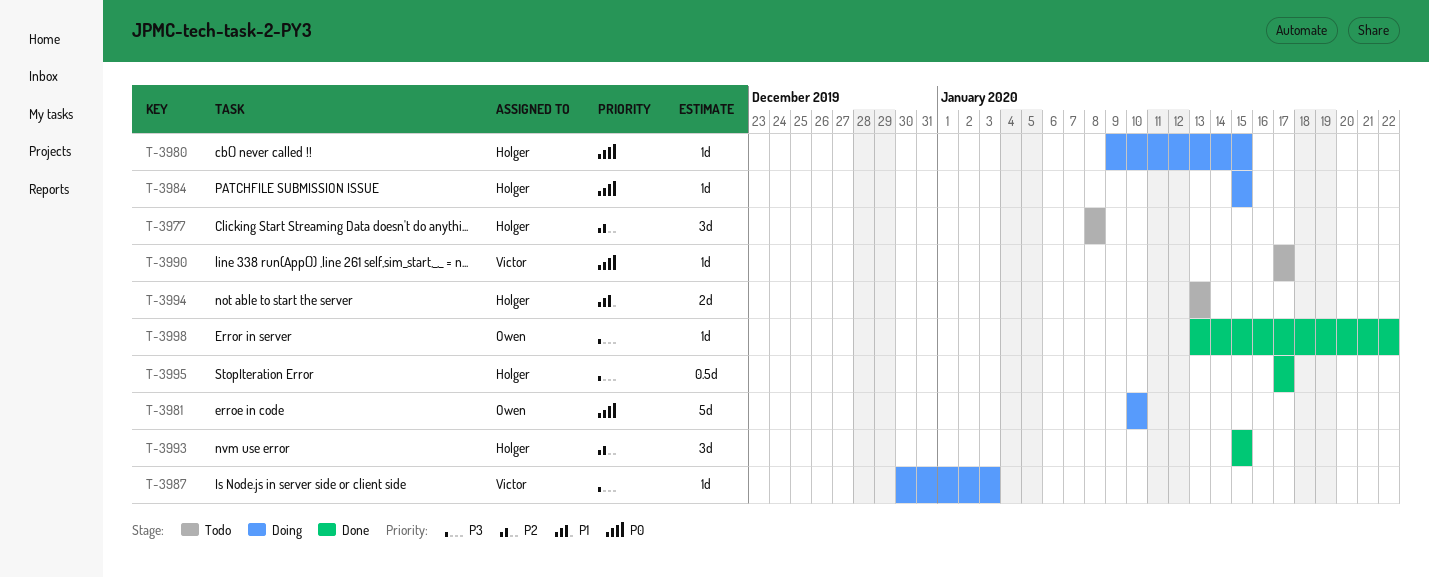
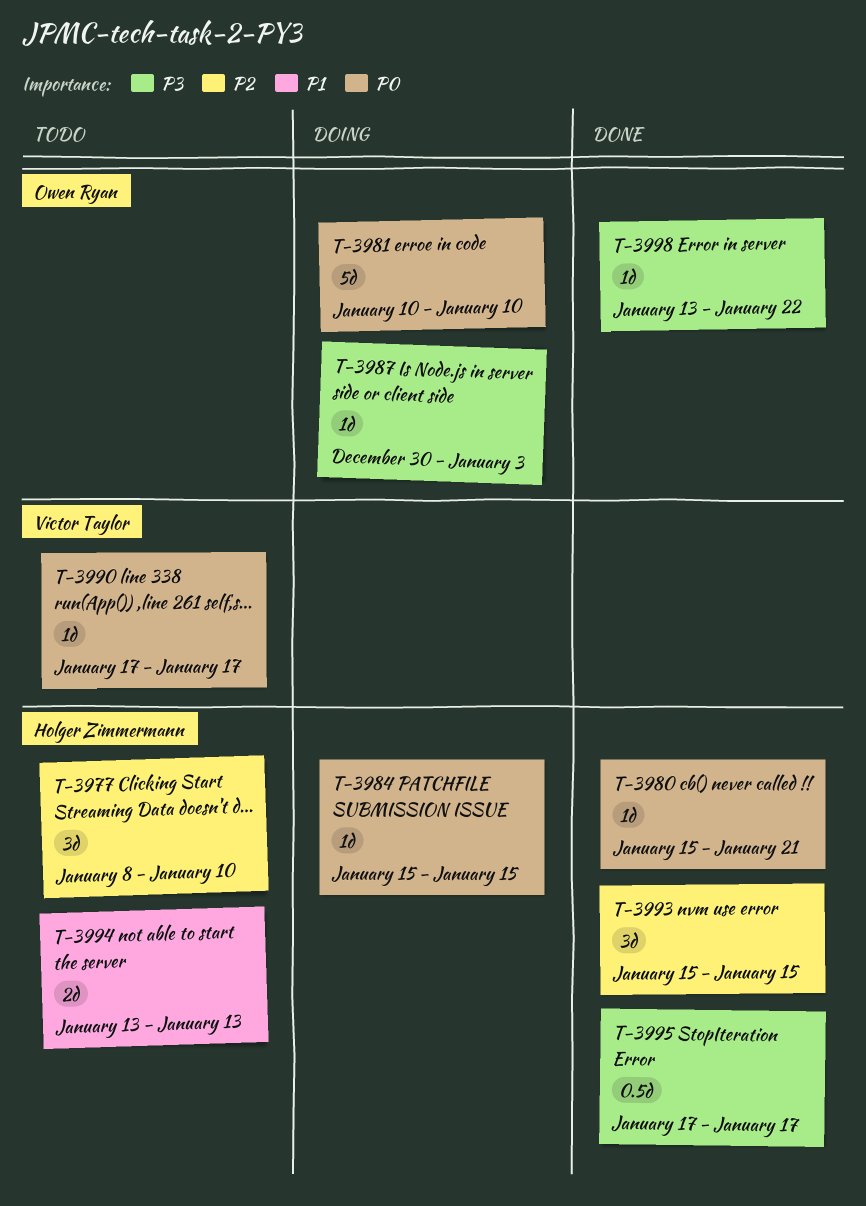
T-3977, due: Jan 8 -> Jan 10
T-3980, status: Doing -> Done
T-3980, start: Jan 9 -> Jan 15
T-3980, due: Jan 15 -> Jan 21
T-3987, owner: Victor Taylor -> Owen Ryan

